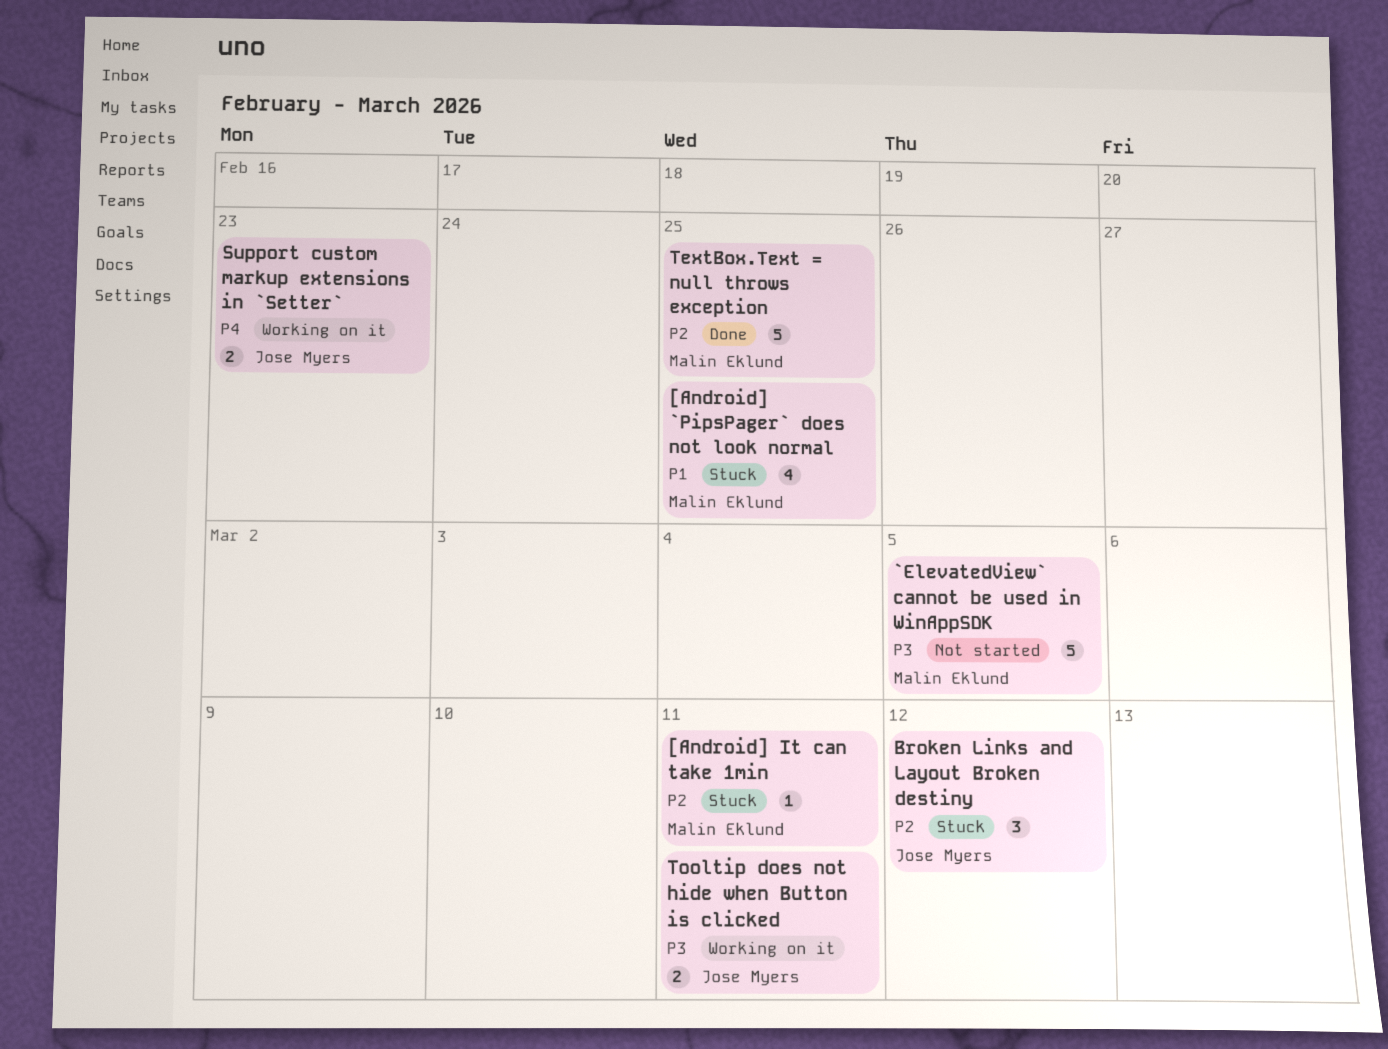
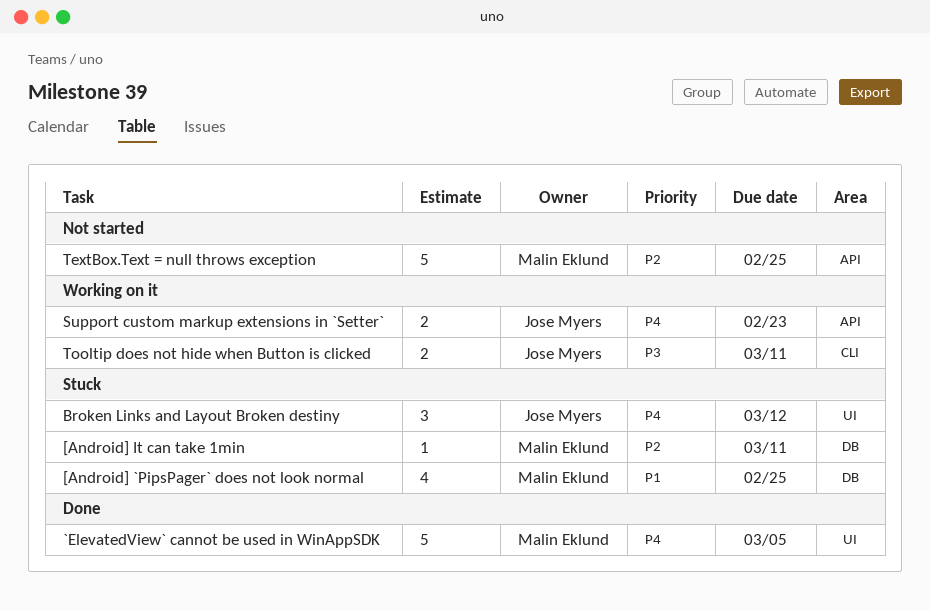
`ElevatedView` cannot be used in WinAppSDK, status: Not started -> Done
`ElevatedView` cannot be used in WinAppSDK, priority: P3 -> P4
Broken Links and Layout Broken destiny, priority: P2 -> P4
TextBox.Text = null throws exception, status: Done -> Not started

